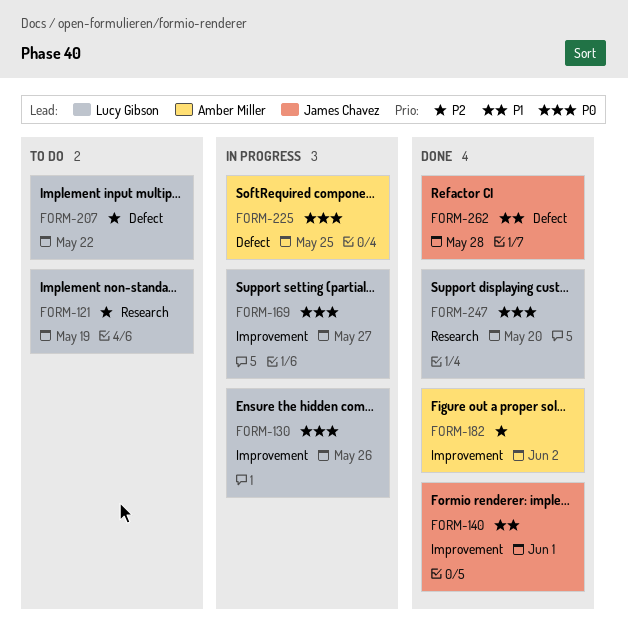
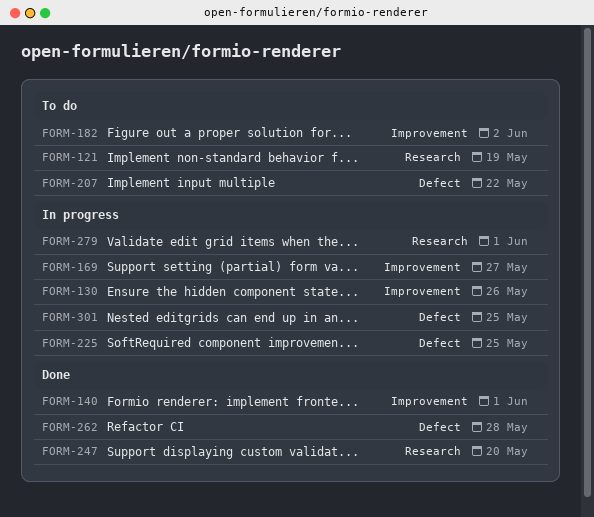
FORM-182, status: Done -> To do
FORM-279: none -> present
FORM-301: none -> present

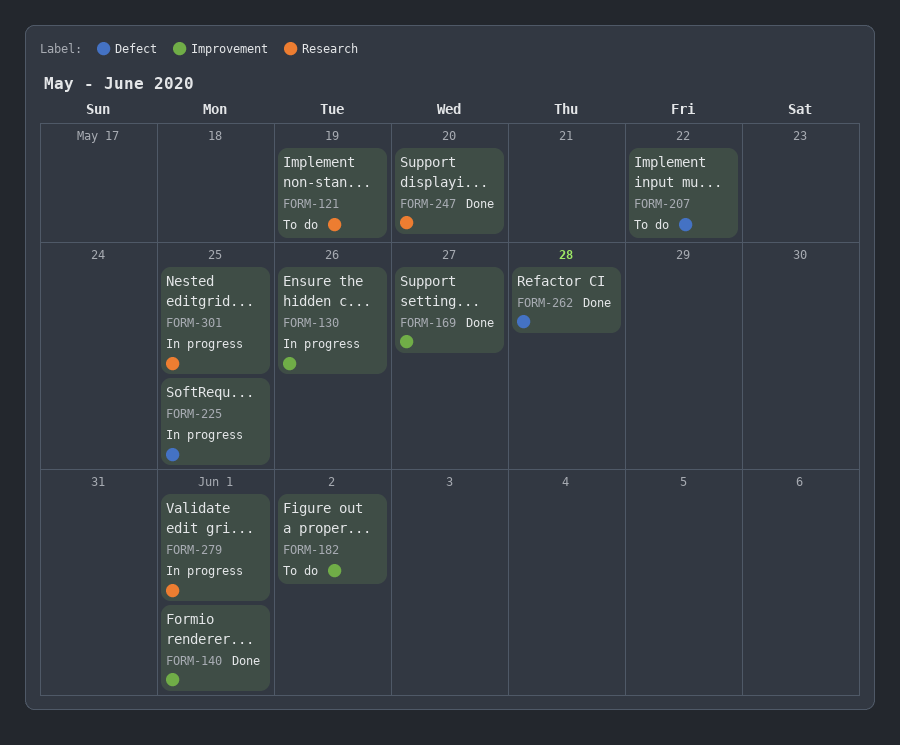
FORM-169, status: In progress -> Done
FORM-301, label: Defect -> Research

